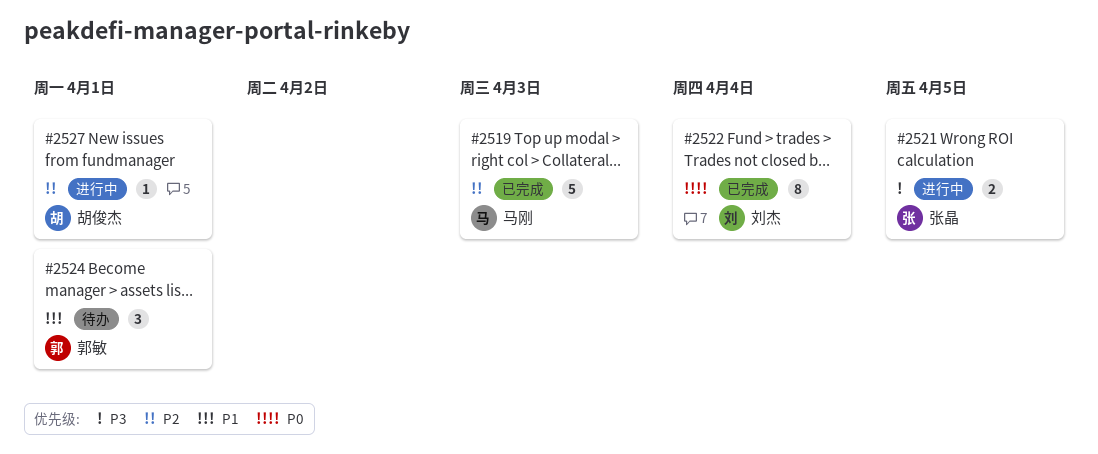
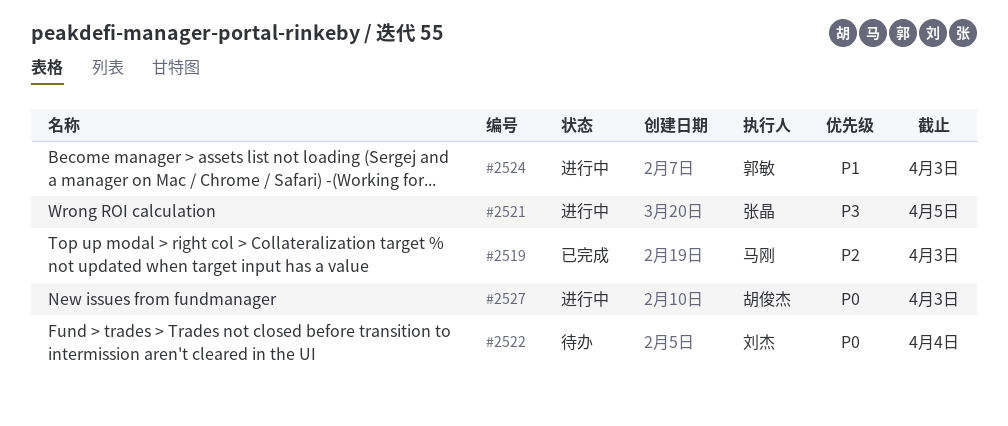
#2522, status: 已完成 -> 待办
#2524, status: 待办 -> 进行中
#2524, due: Apr 1 -> Apr 3
#2527, priority: P2 -> P0
#2527, due: Apr 1 -> Apr 3

